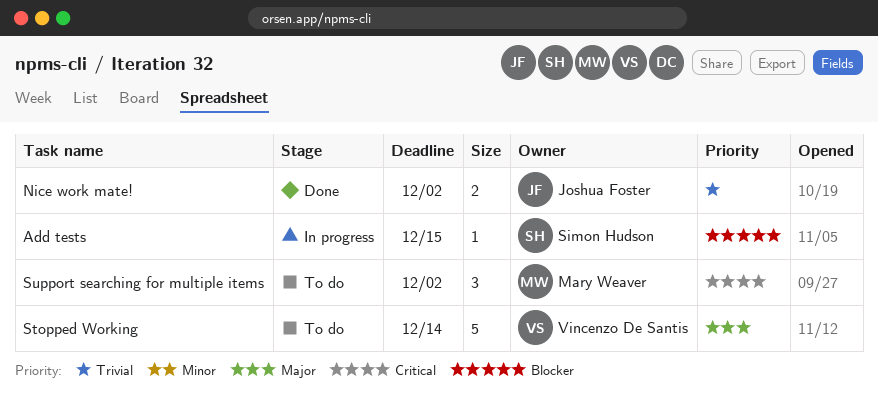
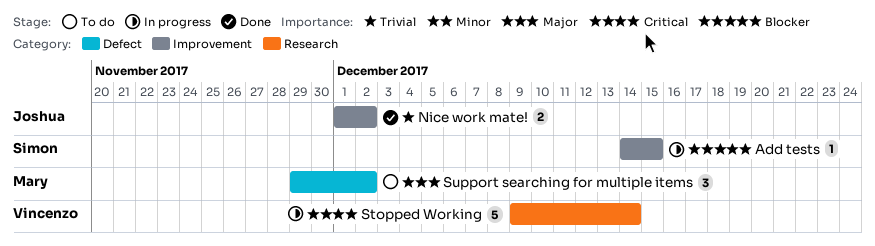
Stopped Working, status: To do -> In progress
Stopped Working, priority: Major -> Critical
Support searching for multiple items, priority: Critical -> Major

